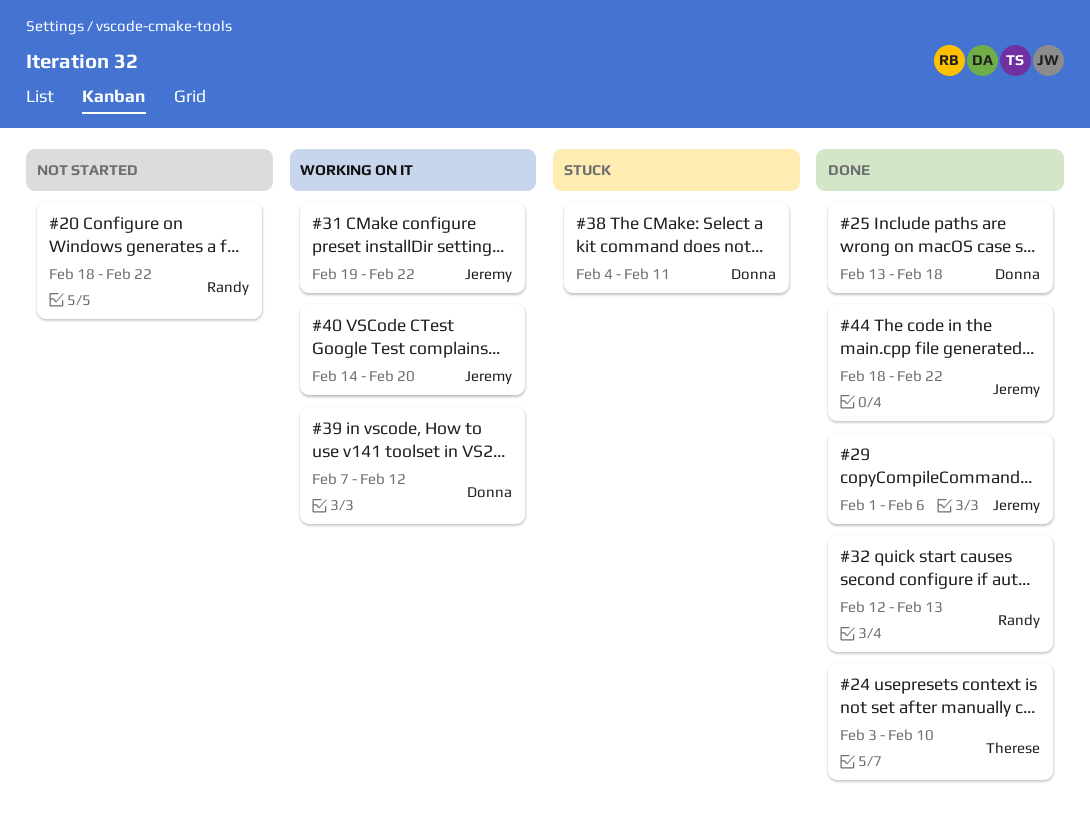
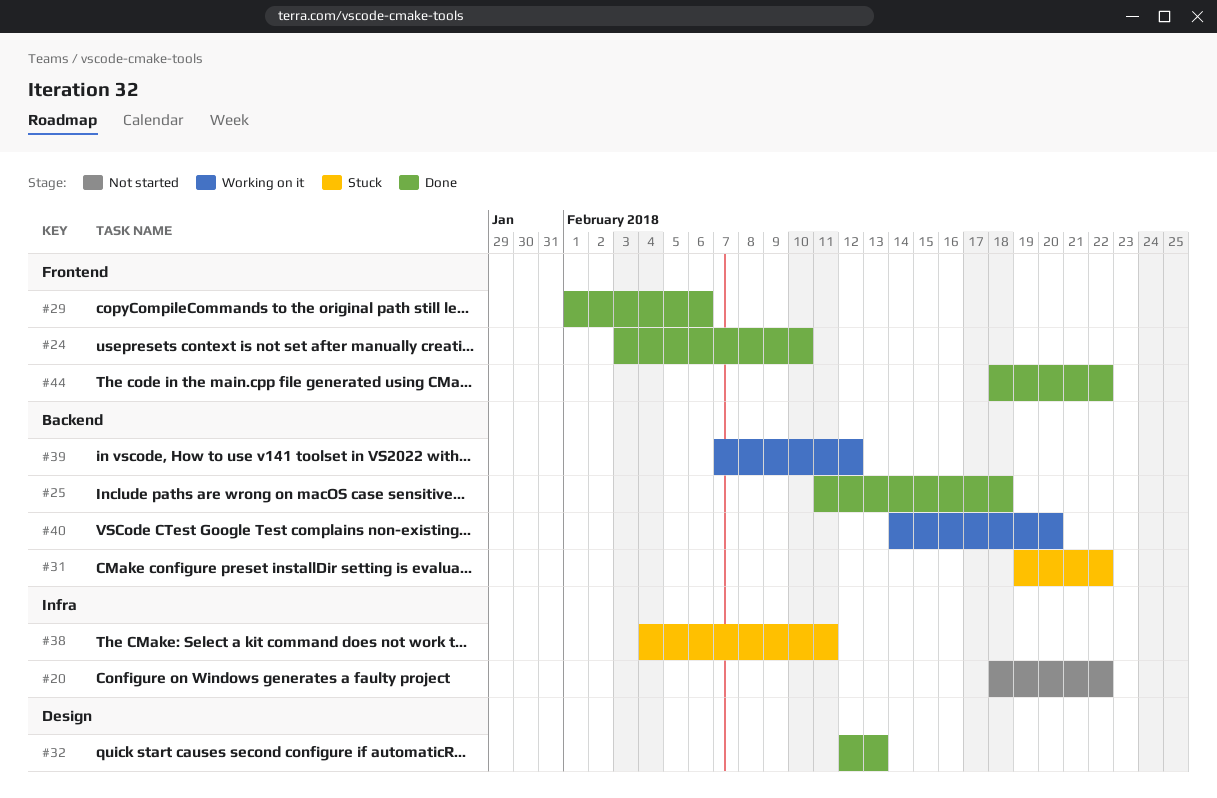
#25, start: Feb 13 -> Feb 11
#31, status: Working on it -> Stuck

